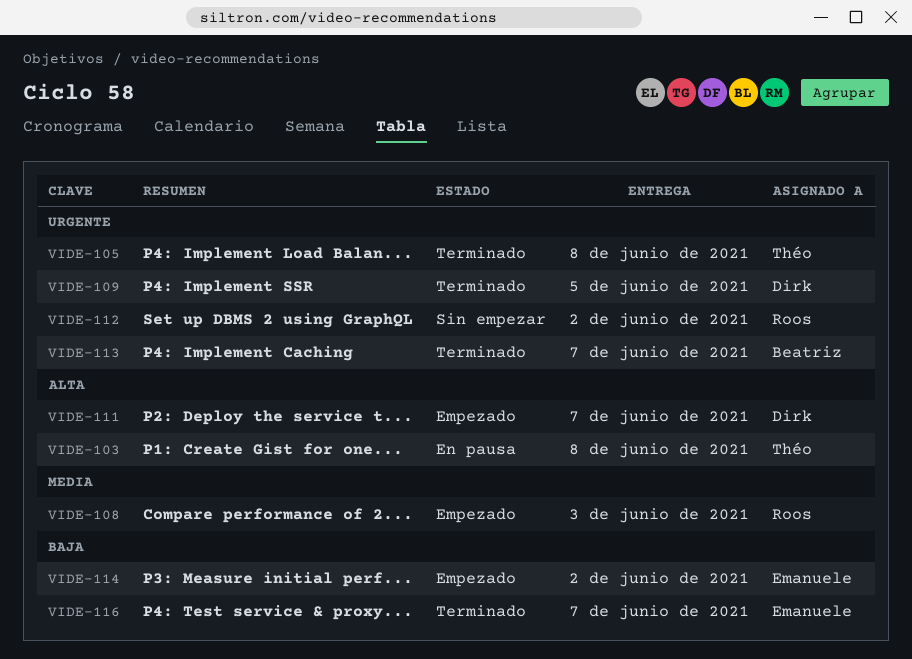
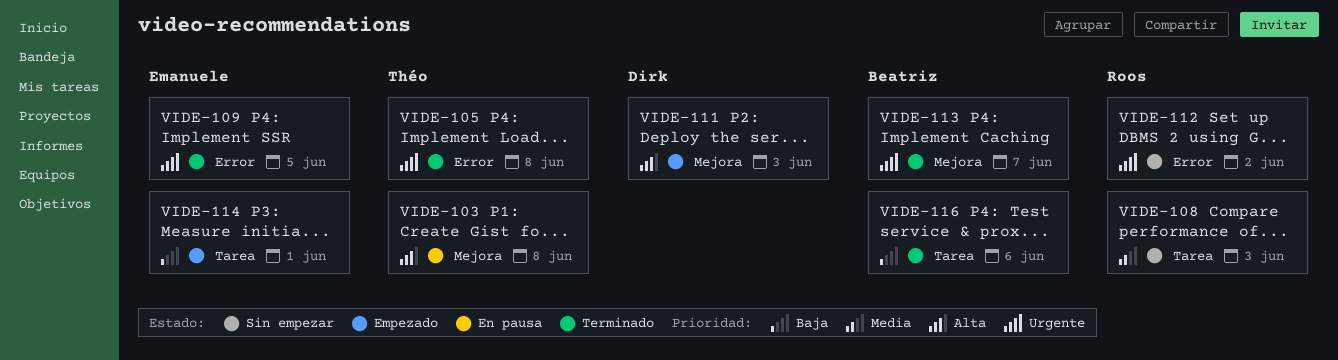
VIDE-108, status: Empezado -> Sin empezar
VIDE-109, owner: Dirk -> Emanuele
VIDE-111, due: Jun 7 -> Jun 3
VIDE-114, due: Jun 2 -> Jun 1
VIDE-116, owner: Emanuele -> Beatriz
VIDE-116, due: Jun 7 -> Jun 6

